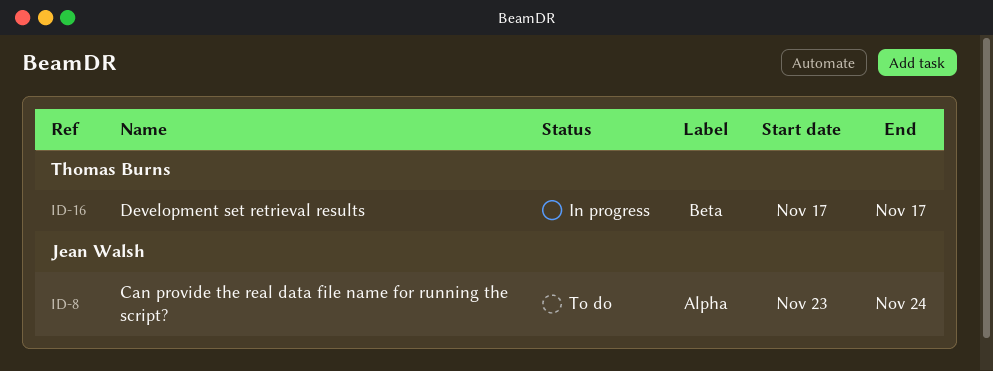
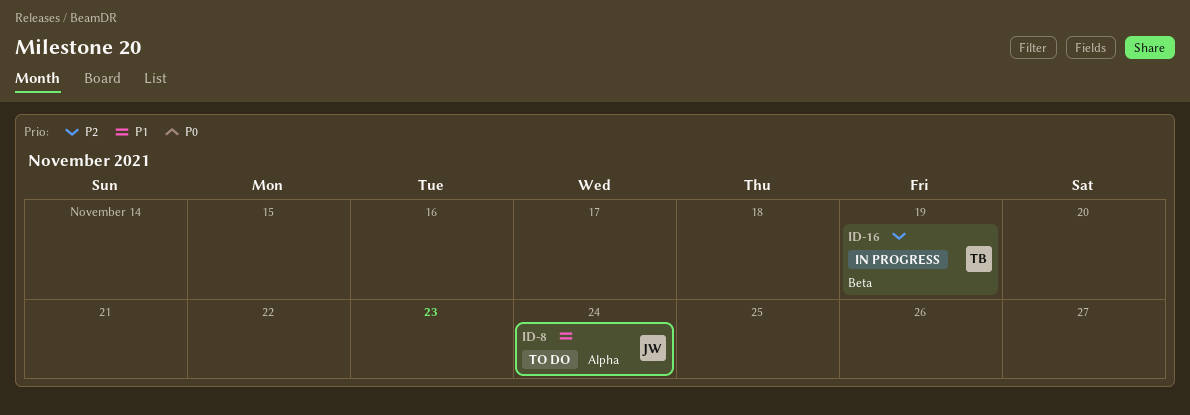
ID-16, due: Nov 17 -> Nov 19

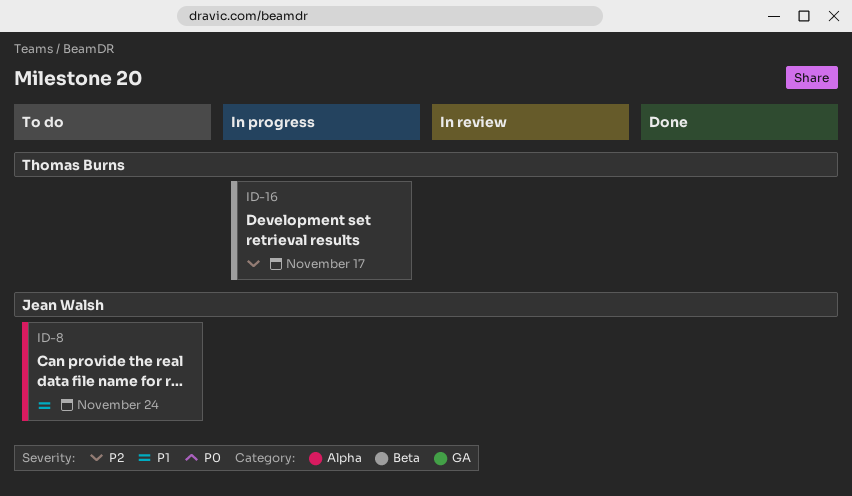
ID-16, due: Nov 19 -> Nov 17

